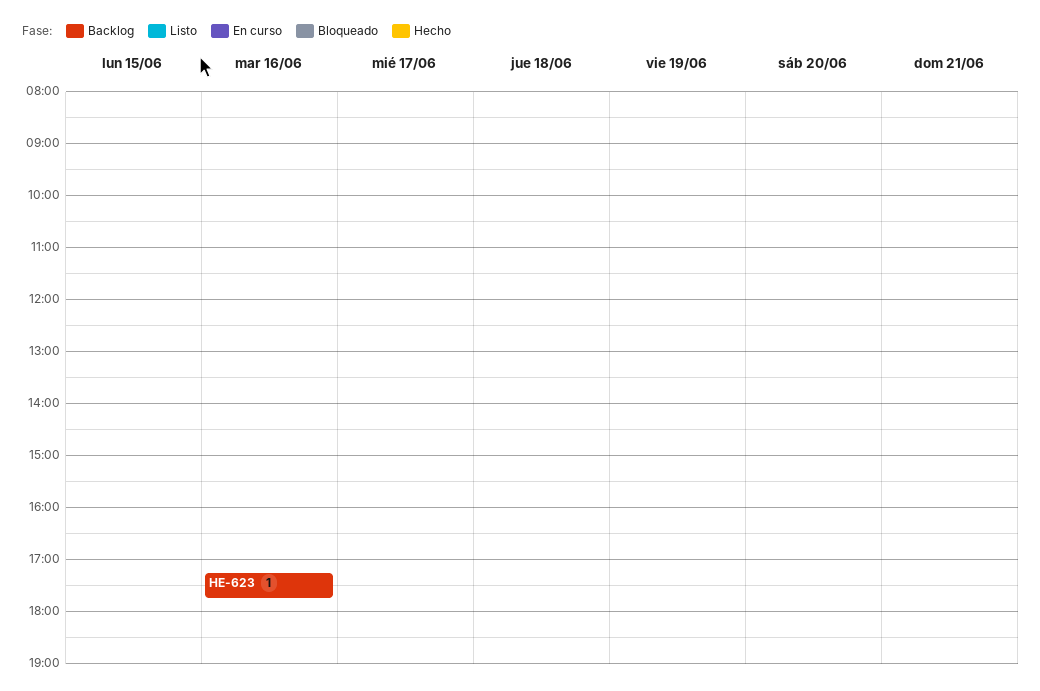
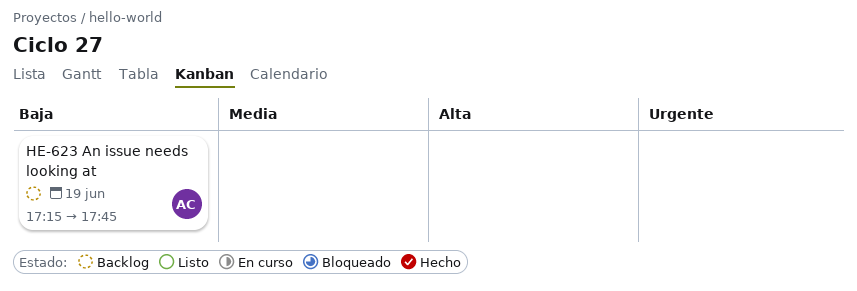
HE-623, day: Jun 16 -> Jun 19

